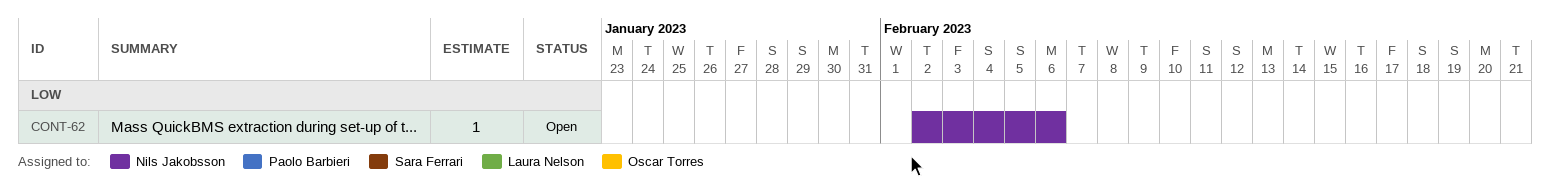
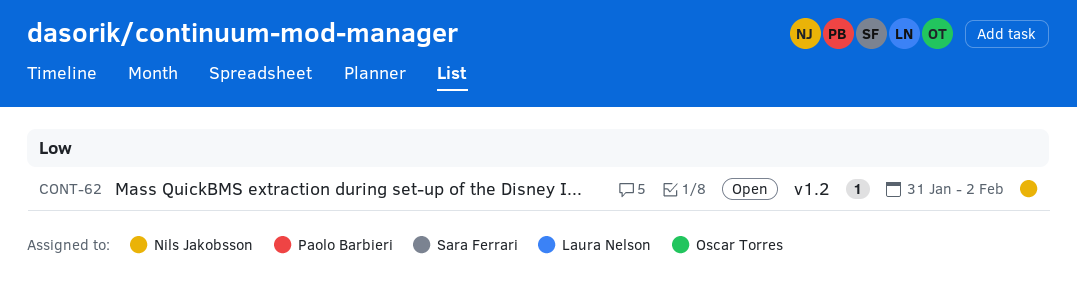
CONT-62, start: Feb 2 -> Jan 31
CONT-62, due: Feb 6 -> Feb 2

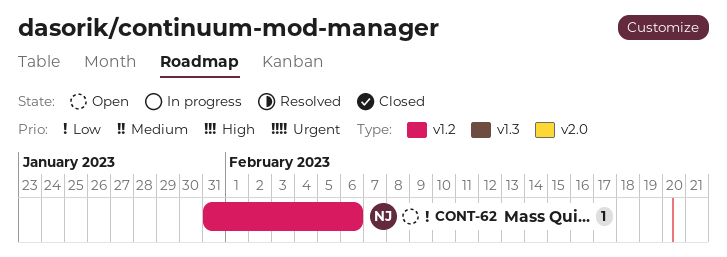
CONT-62, due: Feb 2 -> Feb 6

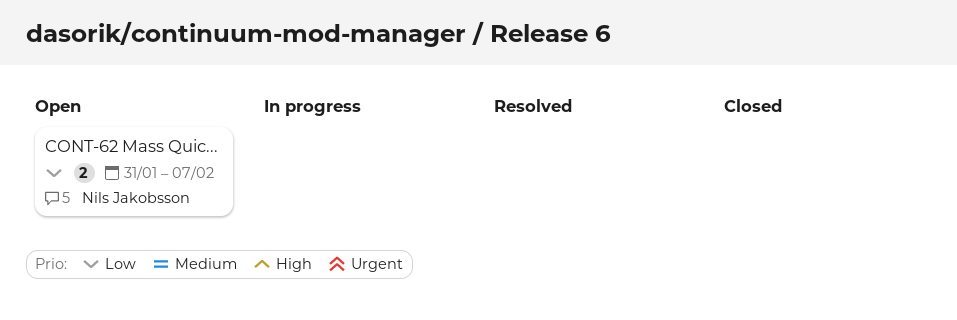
CONT-62, estimate: 1 -> 2
CONT-62, due: Feb 6 -> Feb 7

